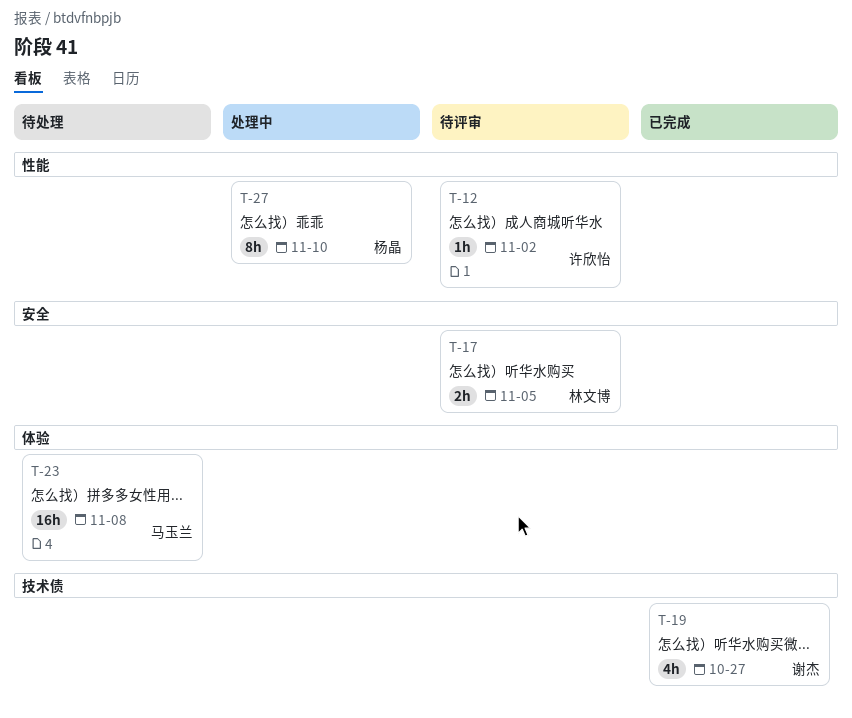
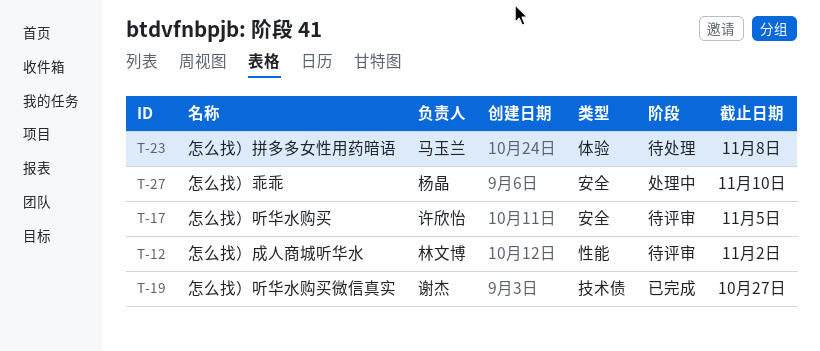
T-12, owner: 许欣怡 -> 林文博
T-17, owner: 林文博 -> 许欣怡
T-27, label: 性能 -> 安全

